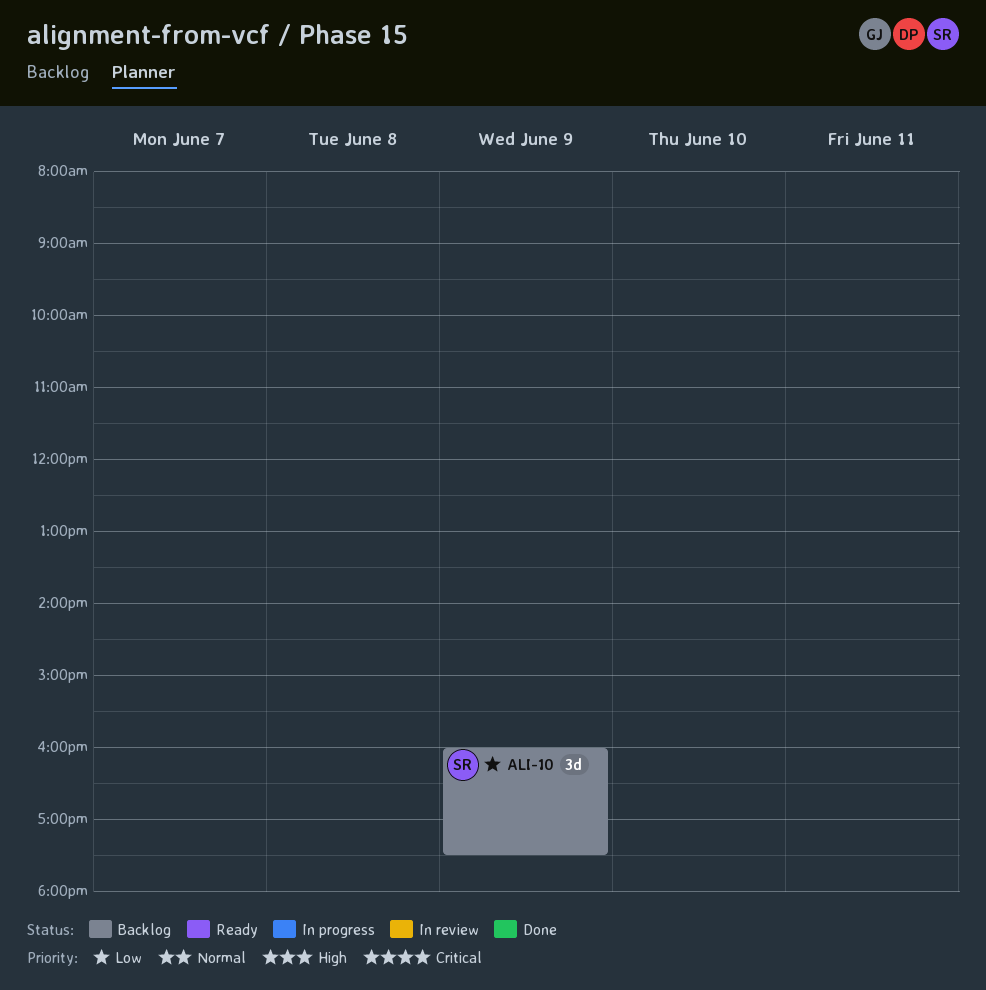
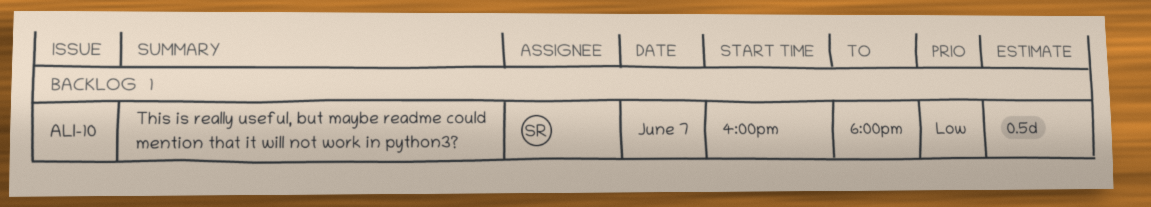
ALI-10, estimate: 3d -> 0.5d
ALI-10, day: Jun 9 -> Jun 7
ALI-10, ends: 17:30 -> 18:00

